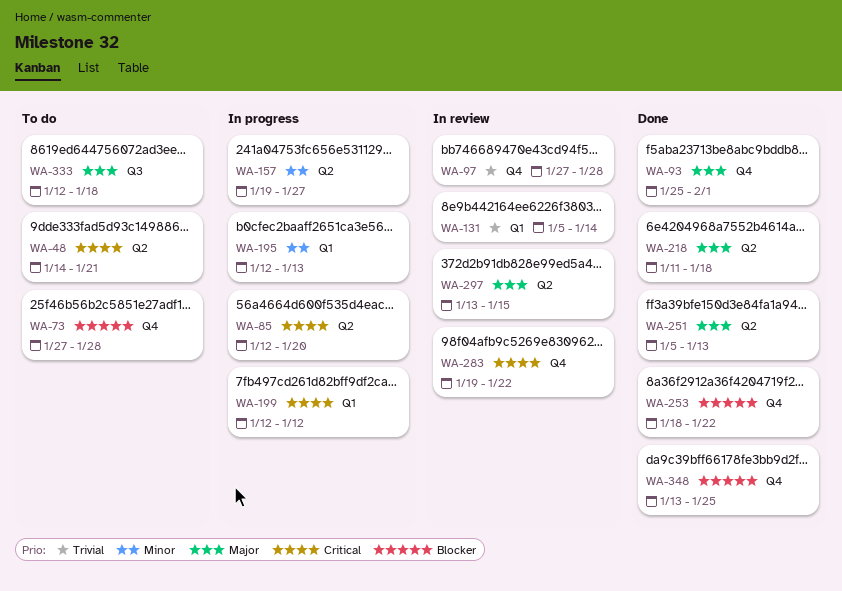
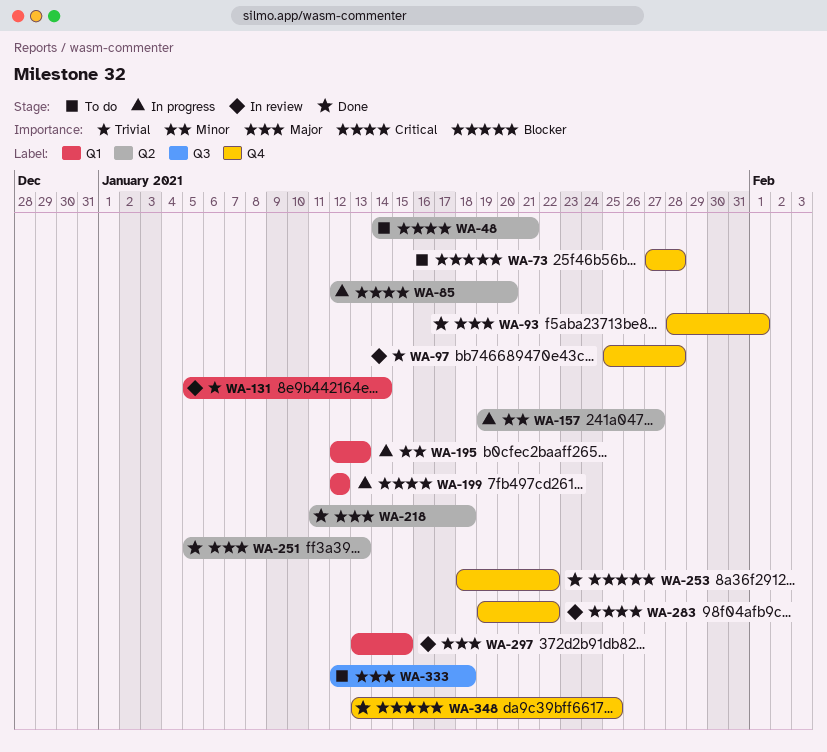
WA-93, start: Jan 25 -> Jan 28
WA-97, start: Jan 27 -> Jan 25
WA-297, label: Q2 -> Q1

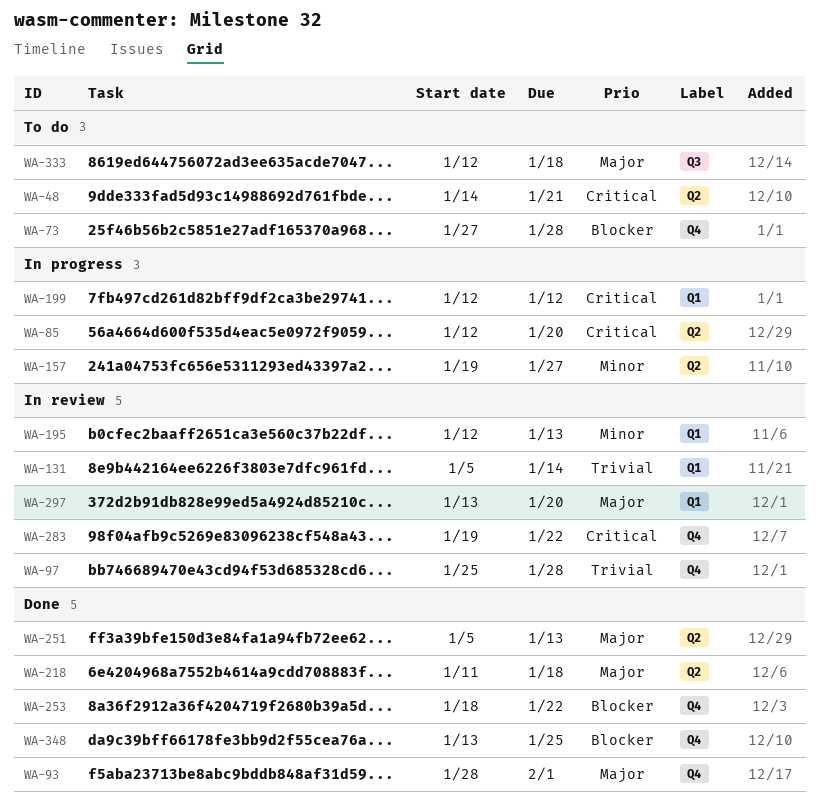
WA-195, status: In progress -> In review
WA-297, due: Jan 15 -> Jan 20

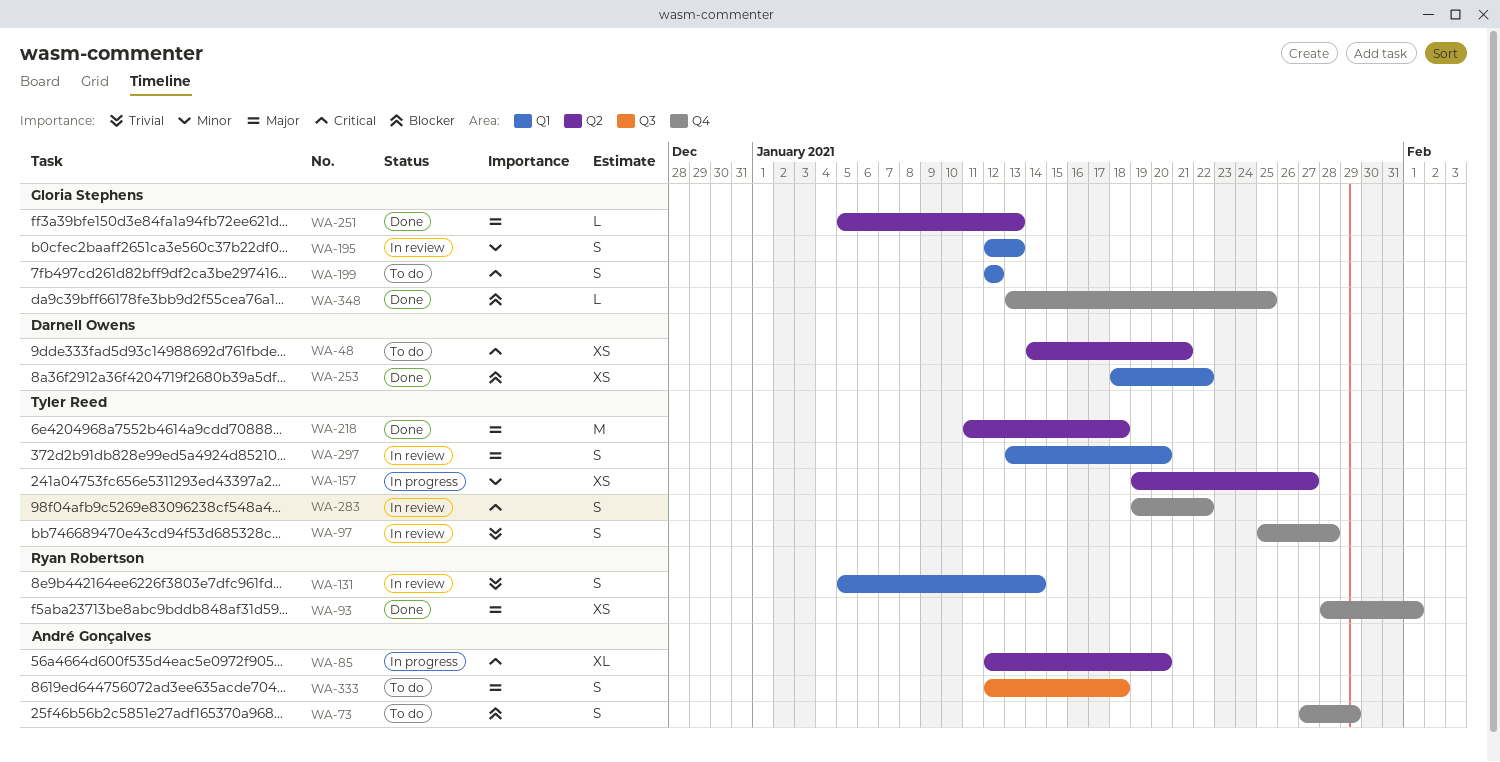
WA-73, due: Jan 28 -> Jan 29
WA-199, status: In progress -> To do
WA-253, label: Q4 -> Q1

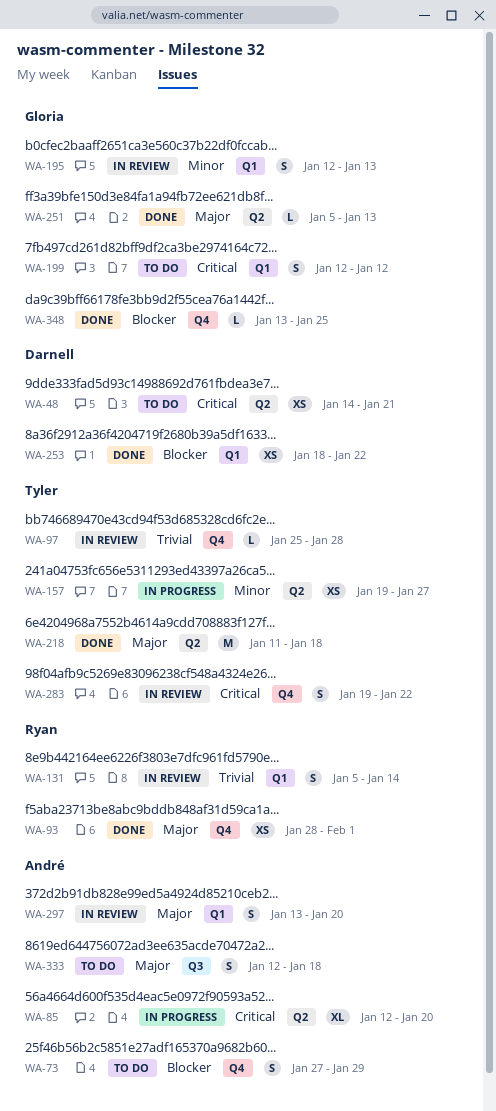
WA-97, estimate: S -> L
WA-297, owner: Tyler Reed -> André Gonçalves

